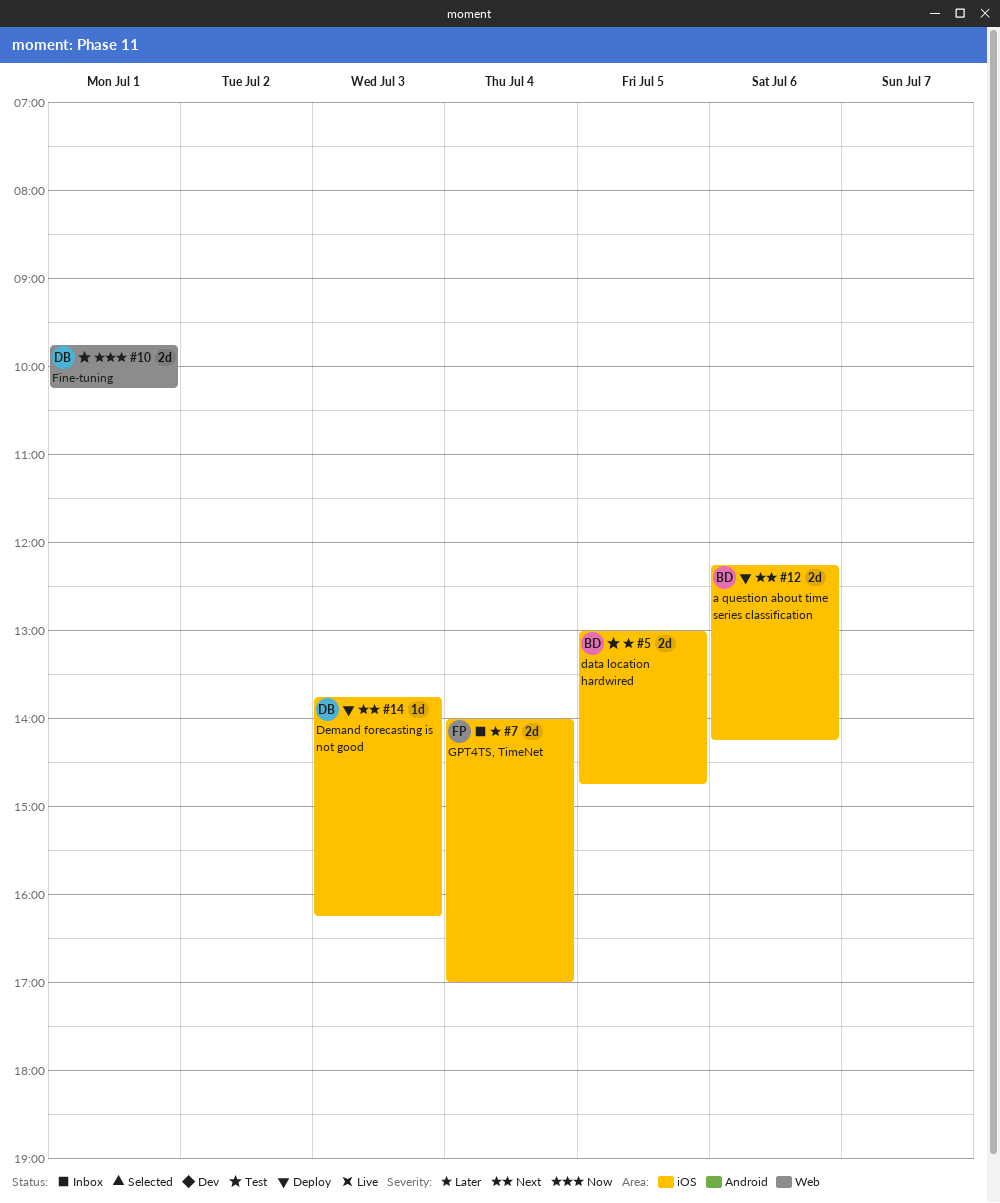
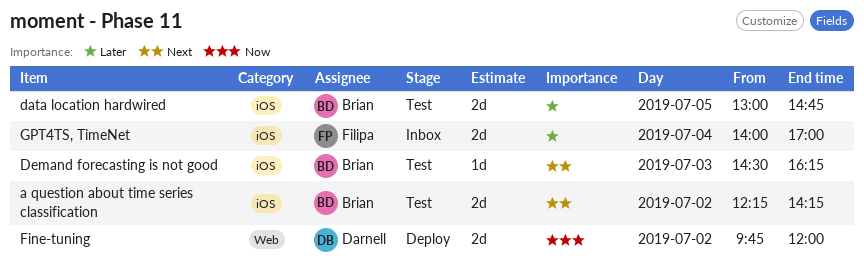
a question about time series classification, status: Deploy -> Test
a question about time series classification, day: Jul 6 -> Jul 2
Demand forecasting is not good, status: Deploy -> Test
Demand forecasting is not good, owner: Darnell -> Brian
Demand forecasting is not good, begins: 13:45 -> 14:30
Fine-tuning, status: Test -> Deploy
Fine-tuning, day: Jul 1 -> Jul 2
Fine-tuning, ends: 10:15 -> 12:00

